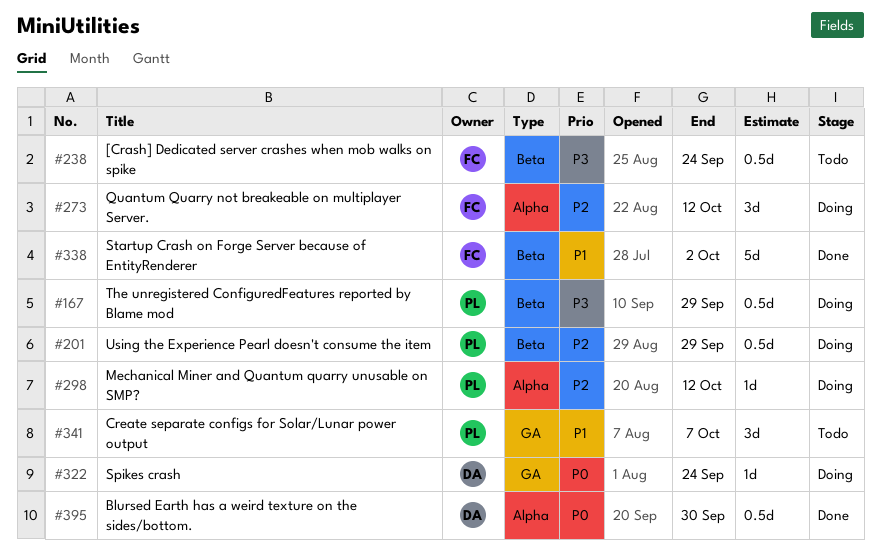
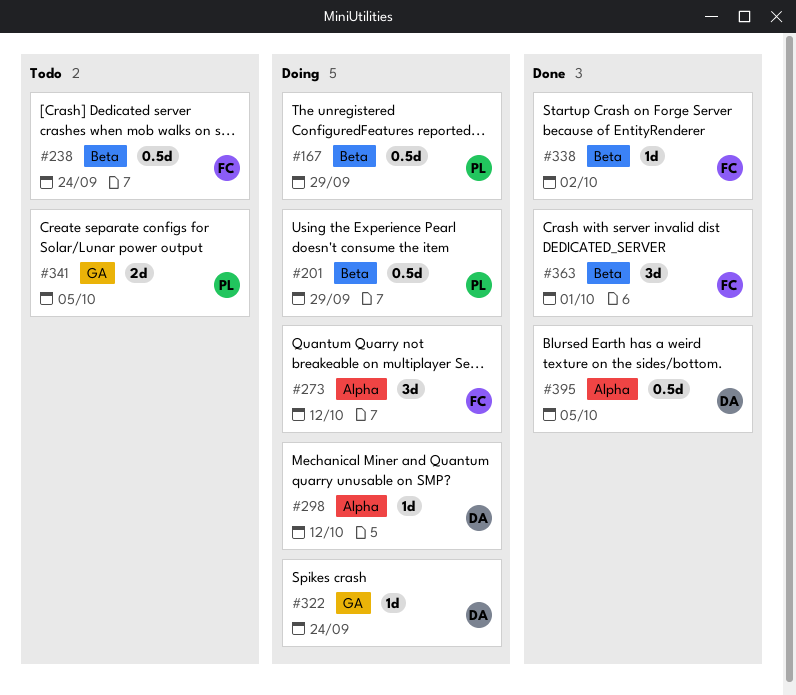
#298, owner: PL -> DA
#338, estimate: 5d -> 1d
#341, estimate: 3d -> 2d
#341, due: Oct 7 -> Oct 5
#363: none -> present
#395, due: Sep 30 -> Oct 5

